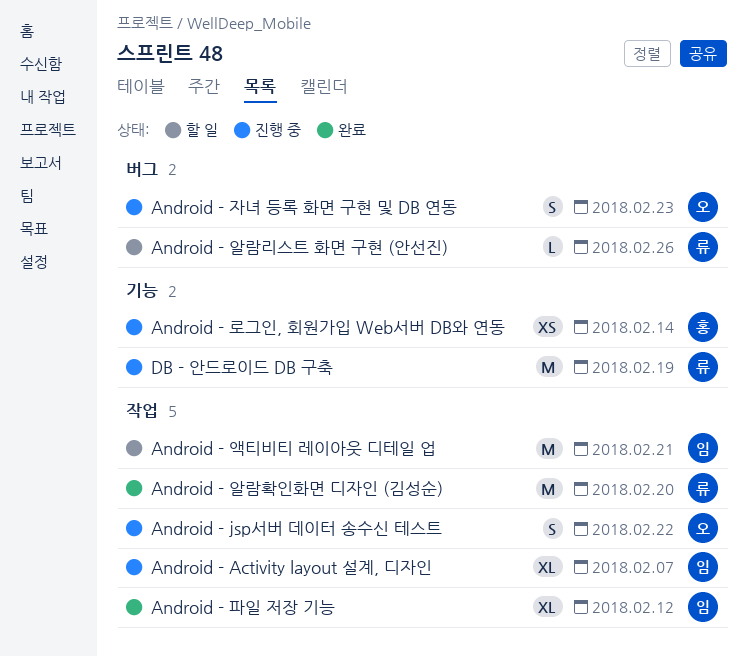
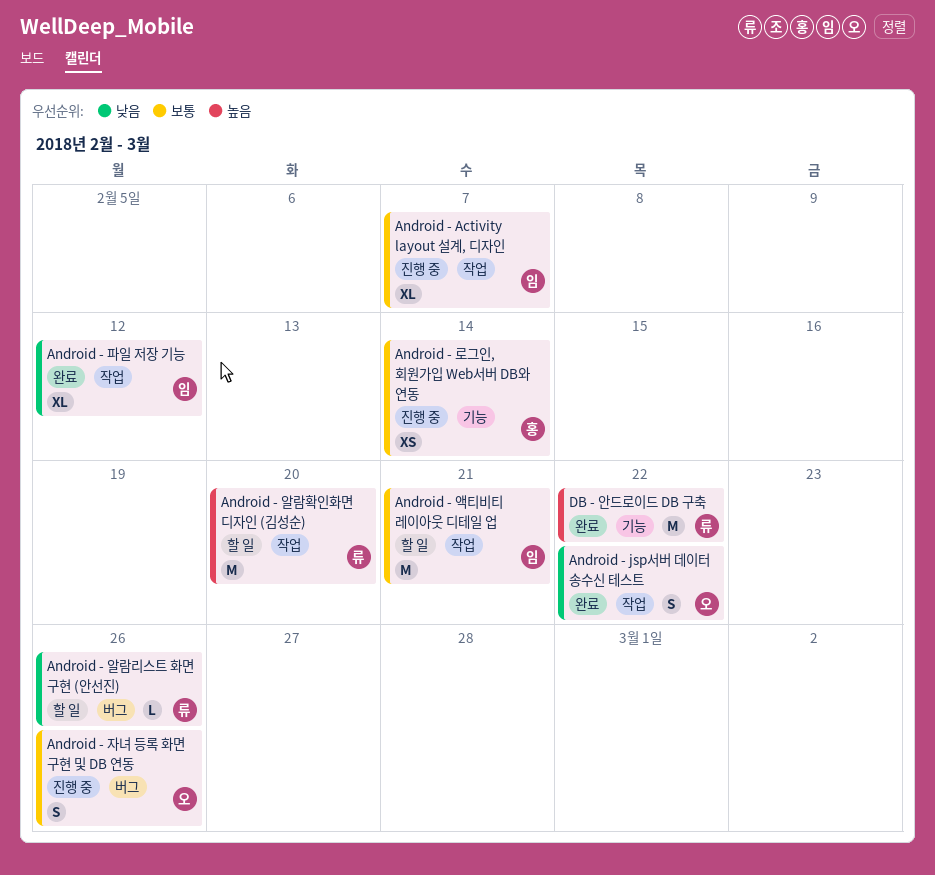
Android - jsp서버 데이터 송수신 테스트, status: 진행 중 -> 완료
Android - 알람확인화면 디자인 (김성순), status: 완료 -> 할 일
Android - 자녀 등록 화면 구현 및 DB 연동, due: Feb 23 -> Feb 26
DB - 안드로이드 DB 구축, status: 진행 중 -> 완료
DB - 안드로이드 DB 구축, due: Feb 19 -> Feb 22

